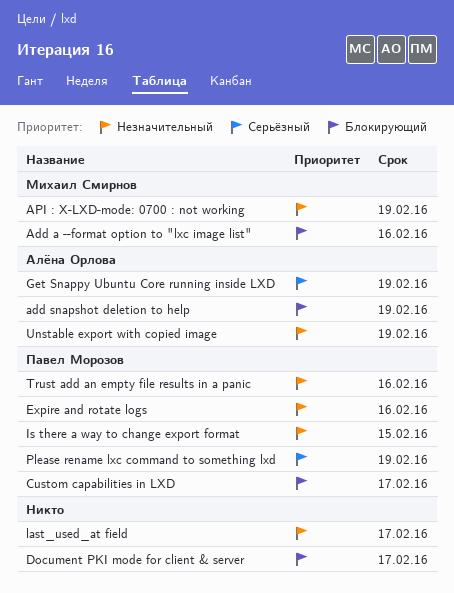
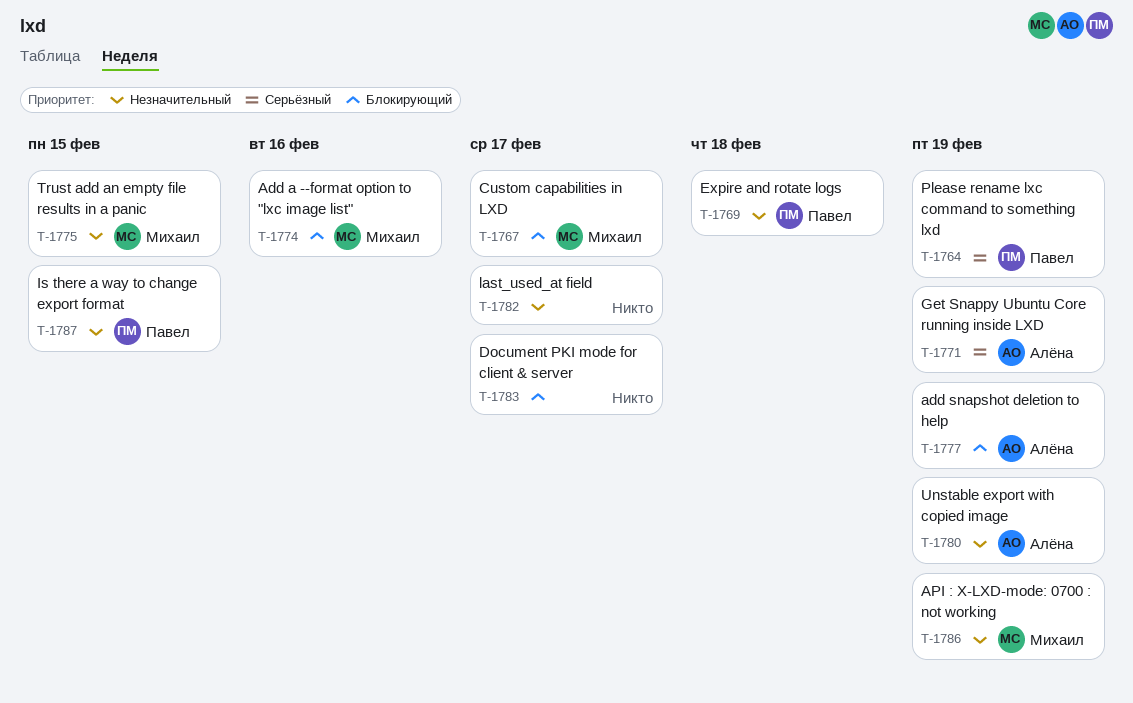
Custom capabilities in LXD, owner: Павел Морозов -> Михаил Смирнов
Expire and rotate logs, due: Feb 16 -> Feb 18
Trust add an empty file results in a panic, owner: Павел Морозов -> Михаил Смирнов
Trust add an empty file results in a panic, due: Feb 16 -> Feb 15

